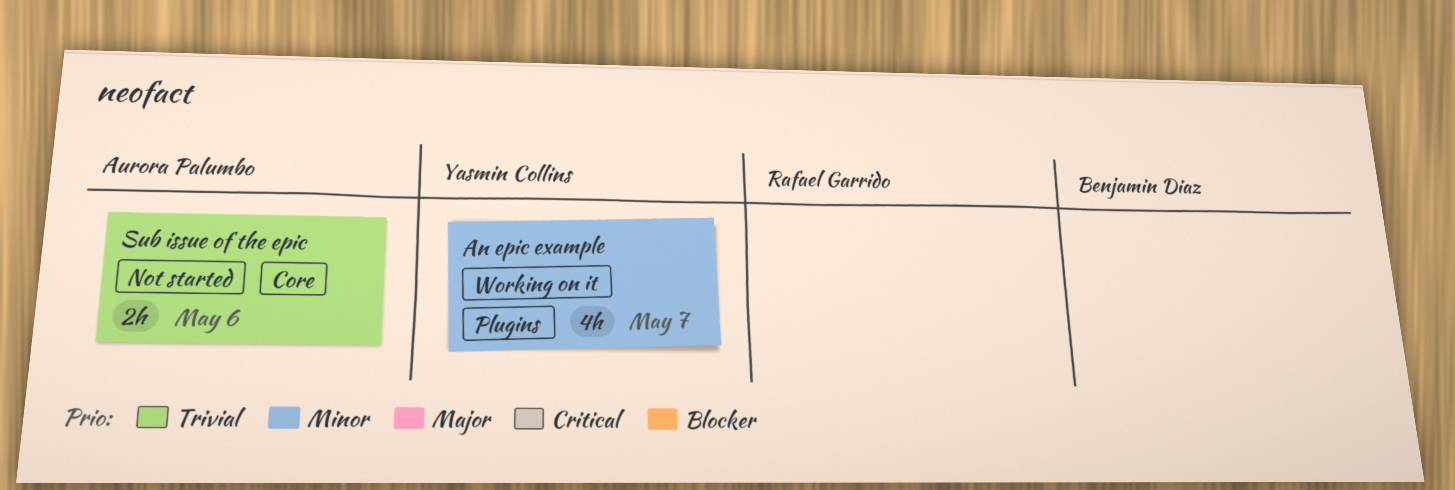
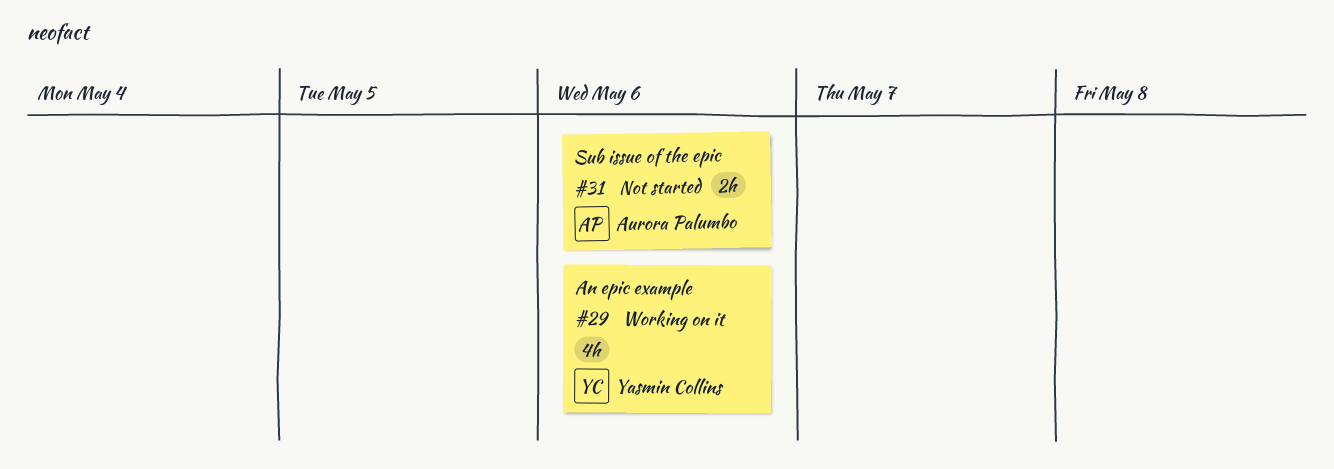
An epic example, due: May 7 -> May 6

